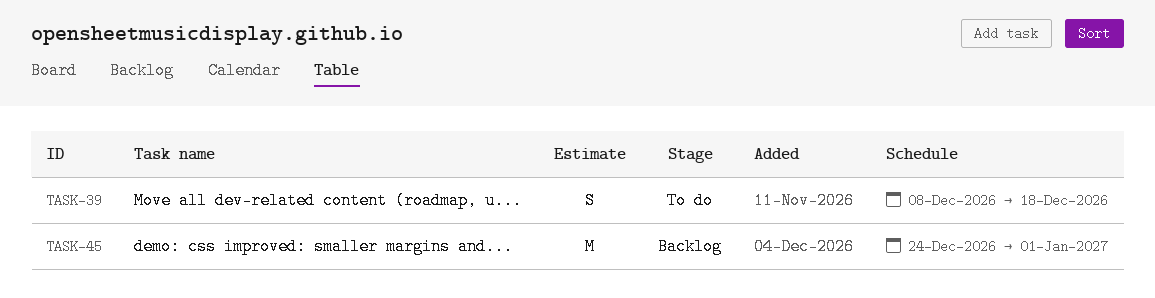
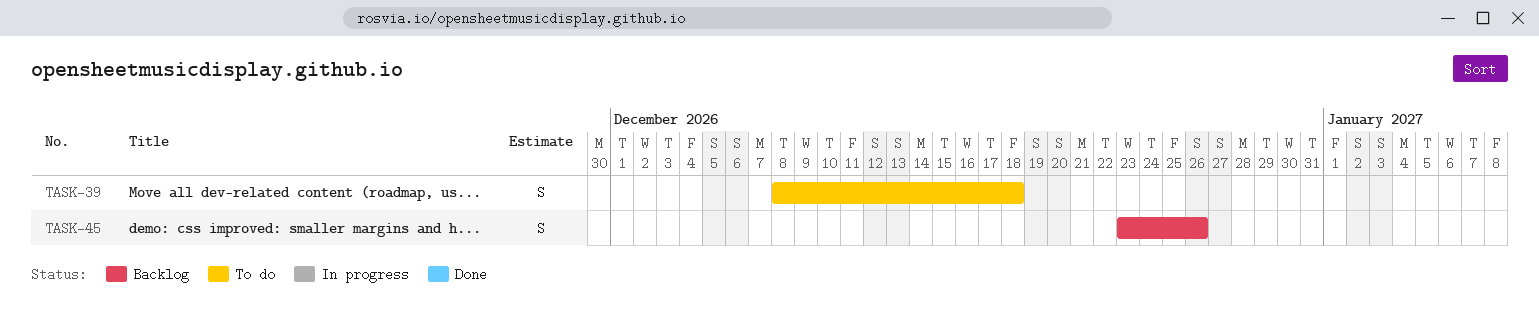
TASK-45, estimate: M -> S
TASK-45, start: Dec 24 -> Dec 23
TASK-45, due: Jan 1 -> Dec 26

